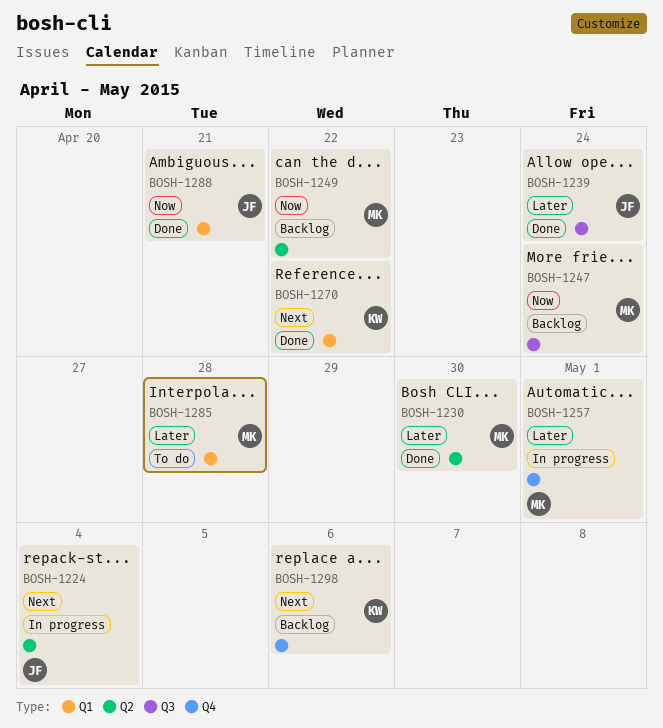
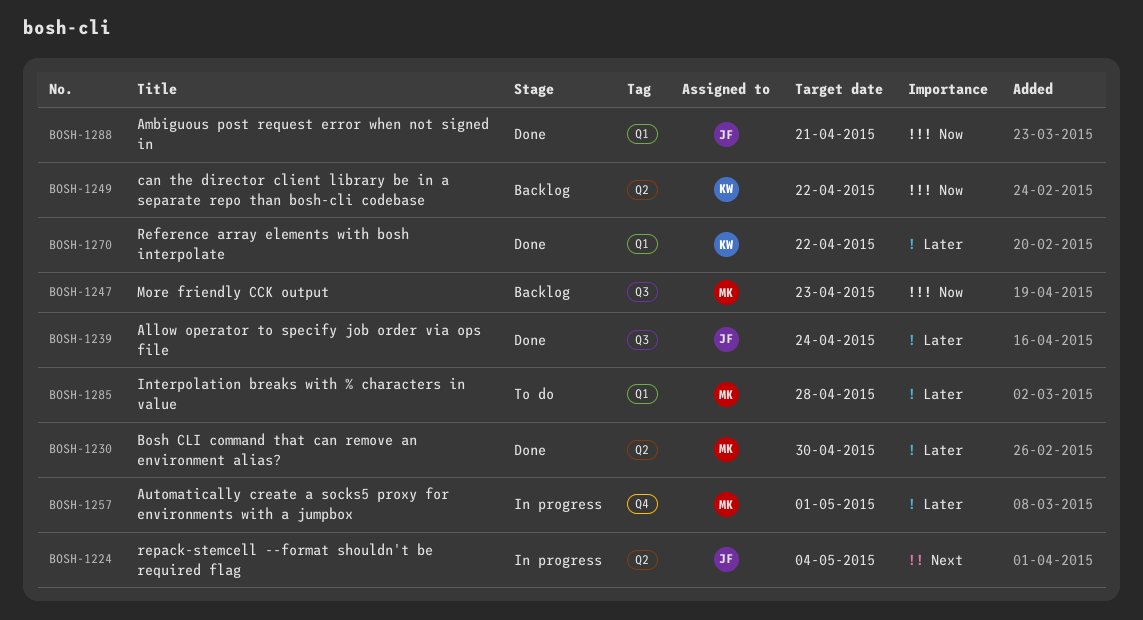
BOSH-1247, due: Apr 24 -> Apr 23
BOSH-1249, owner: MK -> KW
BOSH-1270, priority: Next -> Later
BOSH-1298: present -> none

